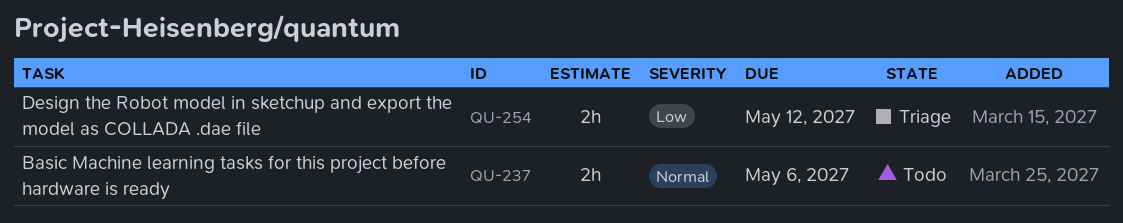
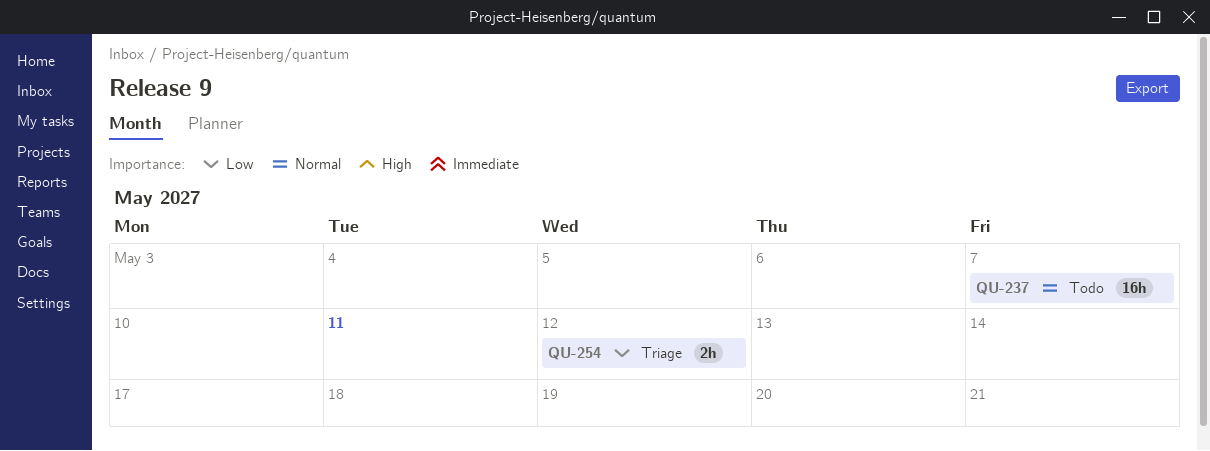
QU-237, estimate: 2h -> 16h
QU-237, due: May 6 -> May 7

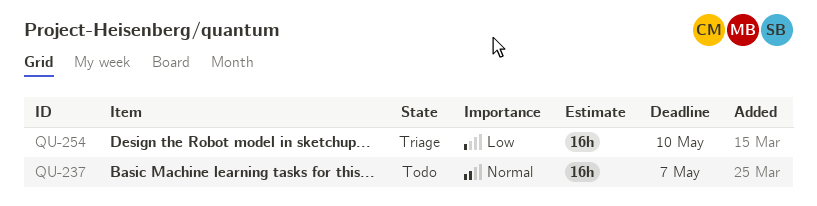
QU-254, estimate: 2h -> 16h
QU-254, due: May 12 -> May 10

